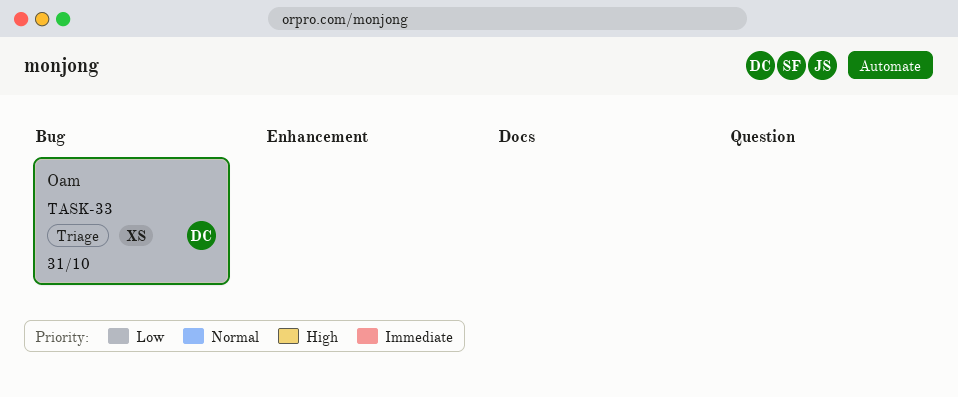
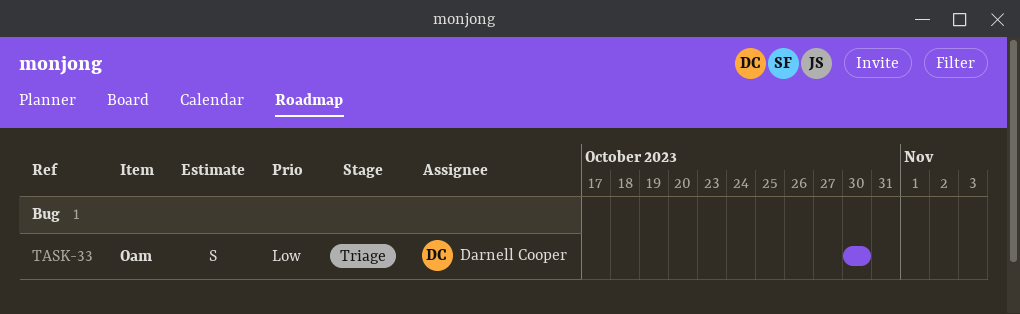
TASK-33, estimate: XS -> S
TASK-33, due: Oct 31 -> Oct 30

